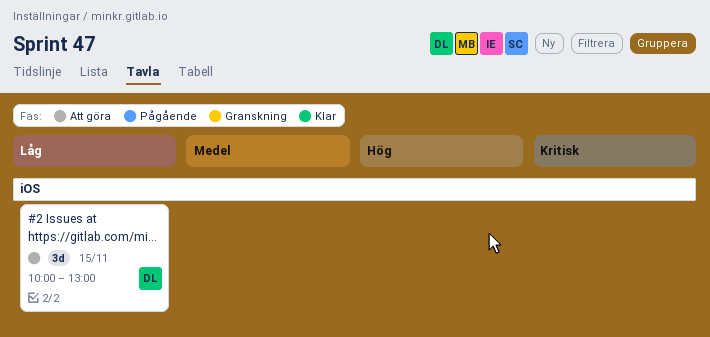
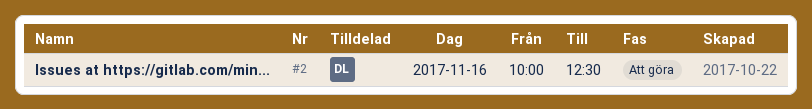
#2, day: Nov 15 -> Nov 16
#2, ends: 13:00 -> 12:30

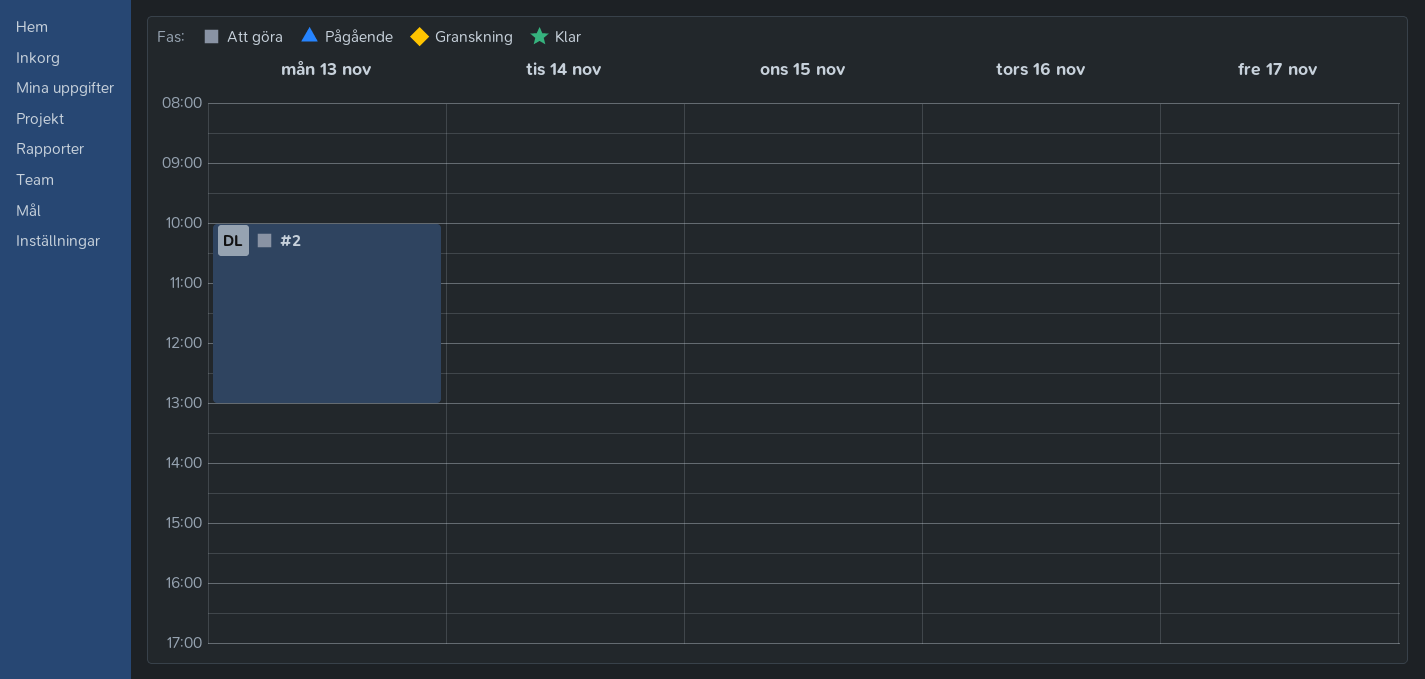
#2, day: Nov 16 -> Nov 13
#2, ends: 12:30 -> 13:00

